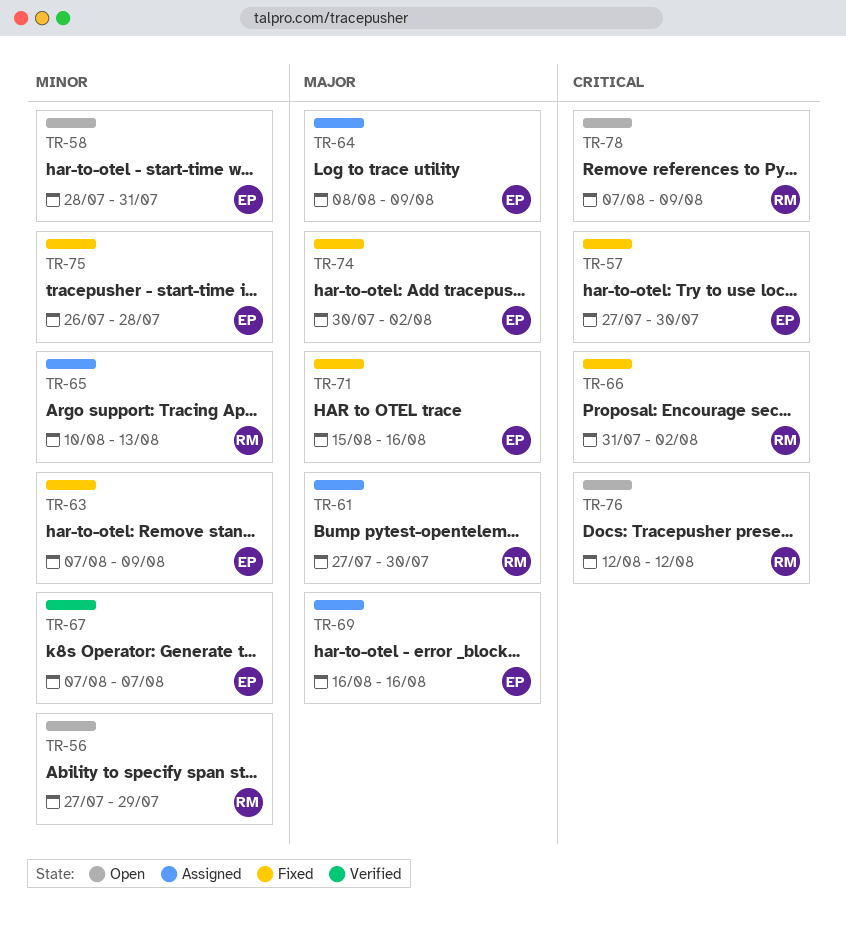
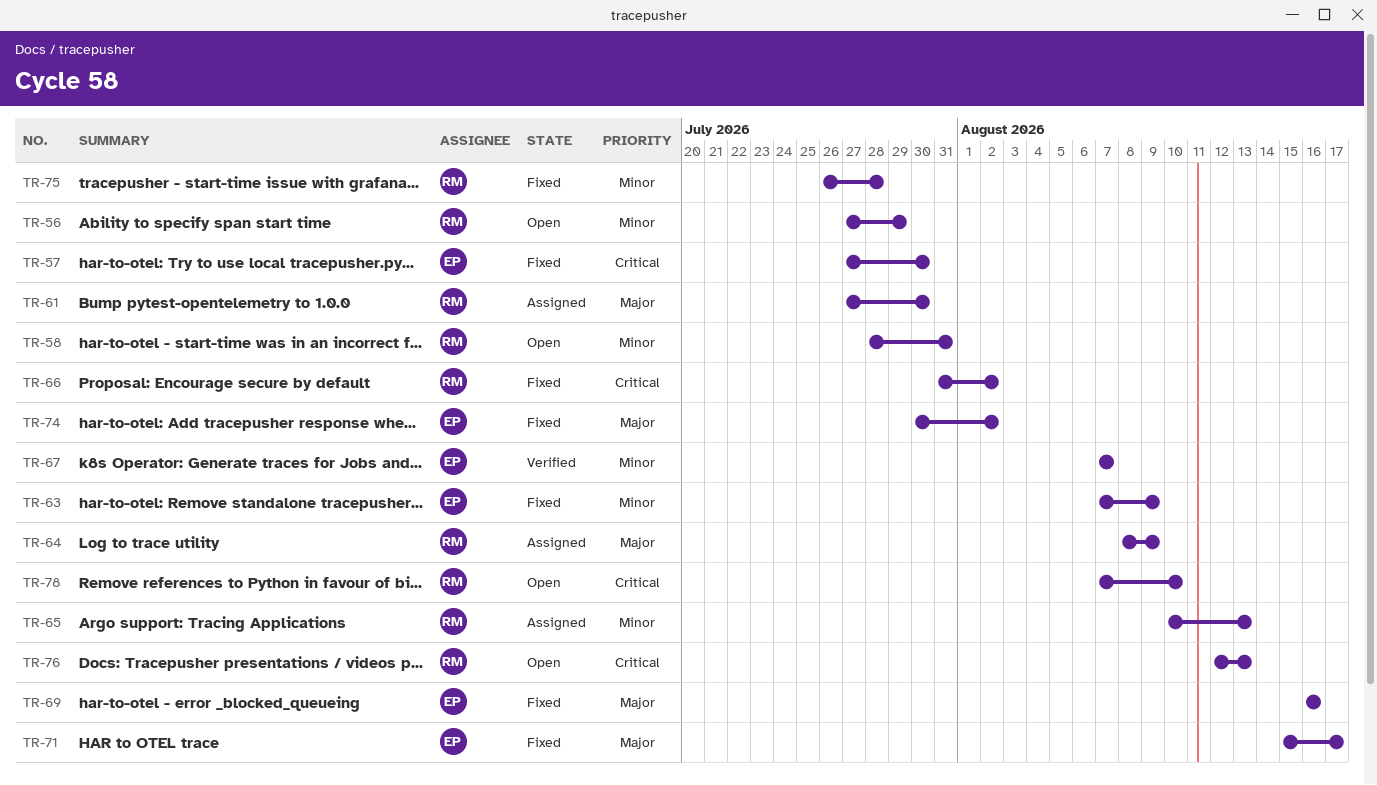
TR-58, owner: EP -> RM
TR-64, owner: EP -> RM
TR-69, status: Assigned -> Fixed
TR-71, due: Aug 16 -> Aug 17
TR-75, owner: EP -> RM
TR-76, due: Aug 12 -> Aug 13
TR-78, due: Aug 9 -> Aug 10

